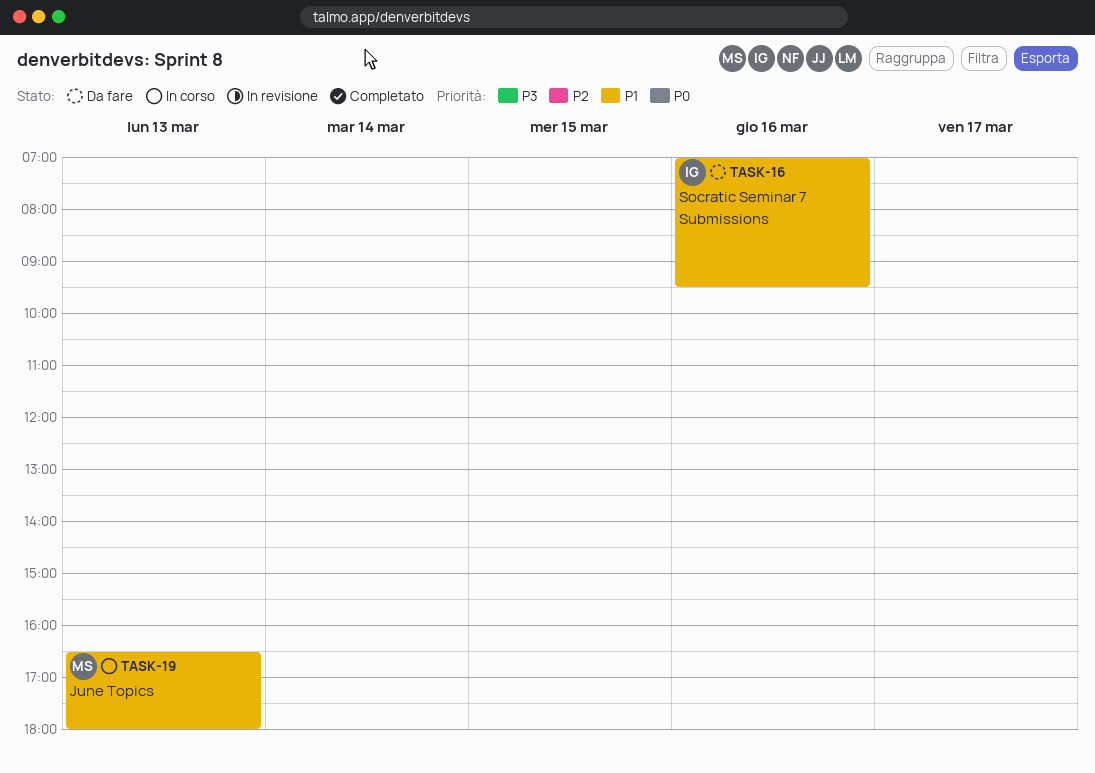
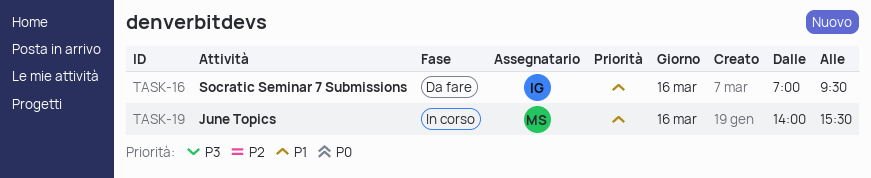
TASK-19, day: Mar 13 -> Mar 16
TASK-19, begins: 16:30 -> 14:00
TASK-19, ends: 18:00 -> 15:30

